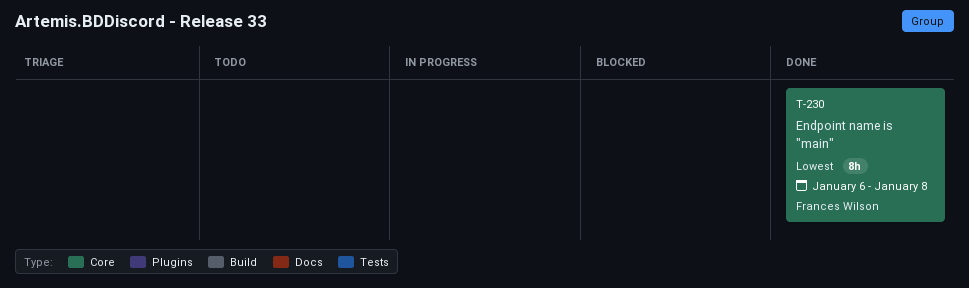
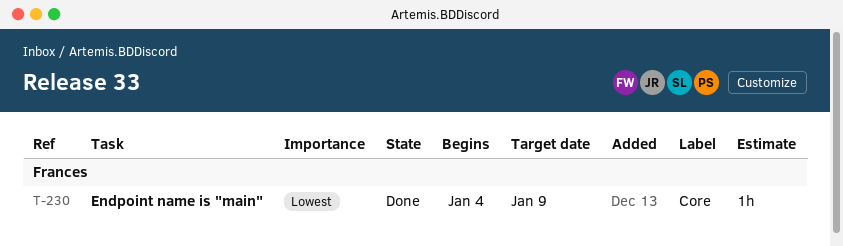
T-230, estimate: 8h -> 1h
T-230, start: Jan 6 -> Jan 4
T-230, due: Jan 8 -> Jan 9

